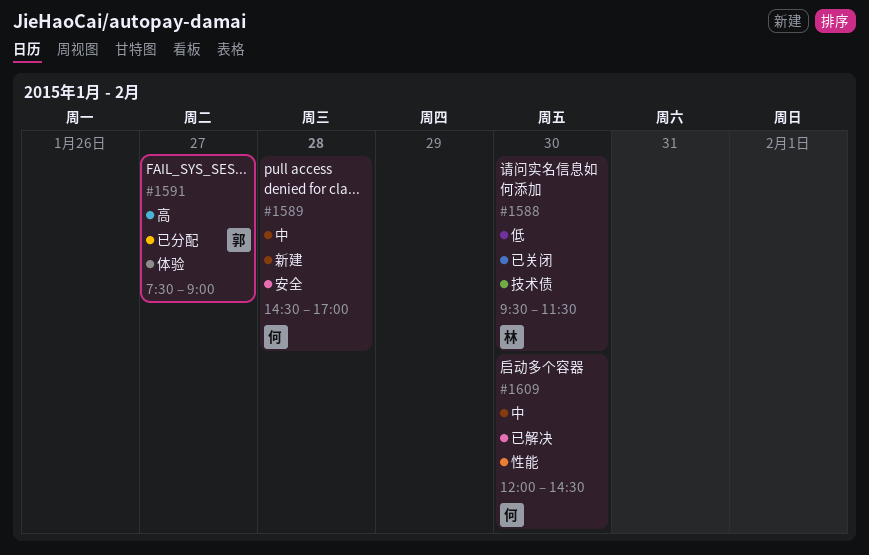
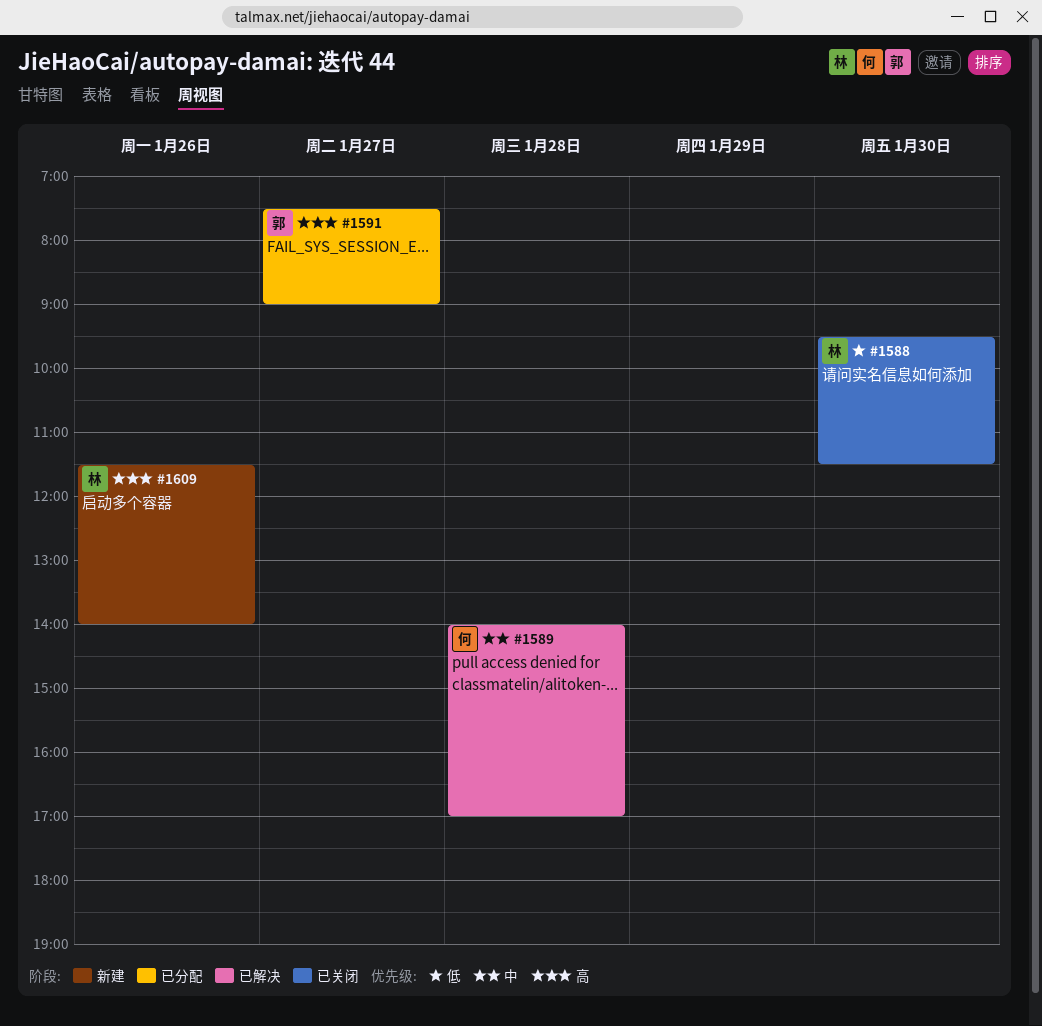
#1589, status: 新建 -> 已解决
#1589, begins: 14:30 -> 14:00
#1609, status: 已解决 -> 新建
#1609, owner: 何 -> 林
#1609, priority: 中 -> 高
#1609, day: Jan 30 -> Jan 26
#1609, begins: 12:00 -> 11:30
#1609, ends: 14:30 -> 14:00

